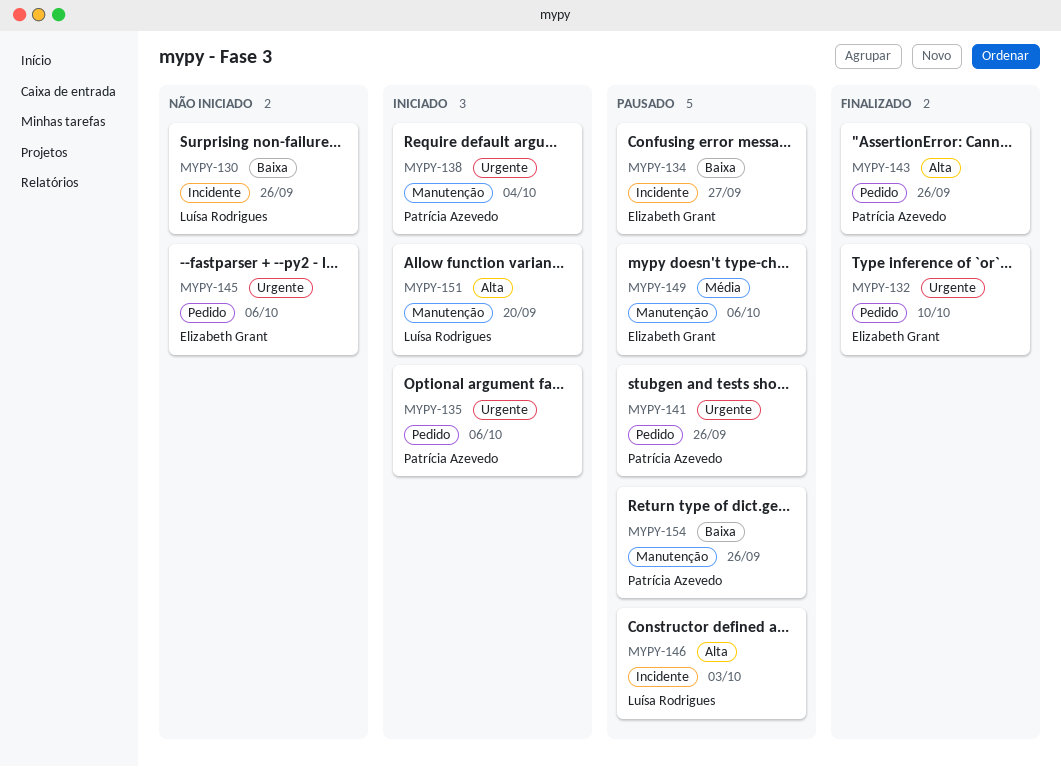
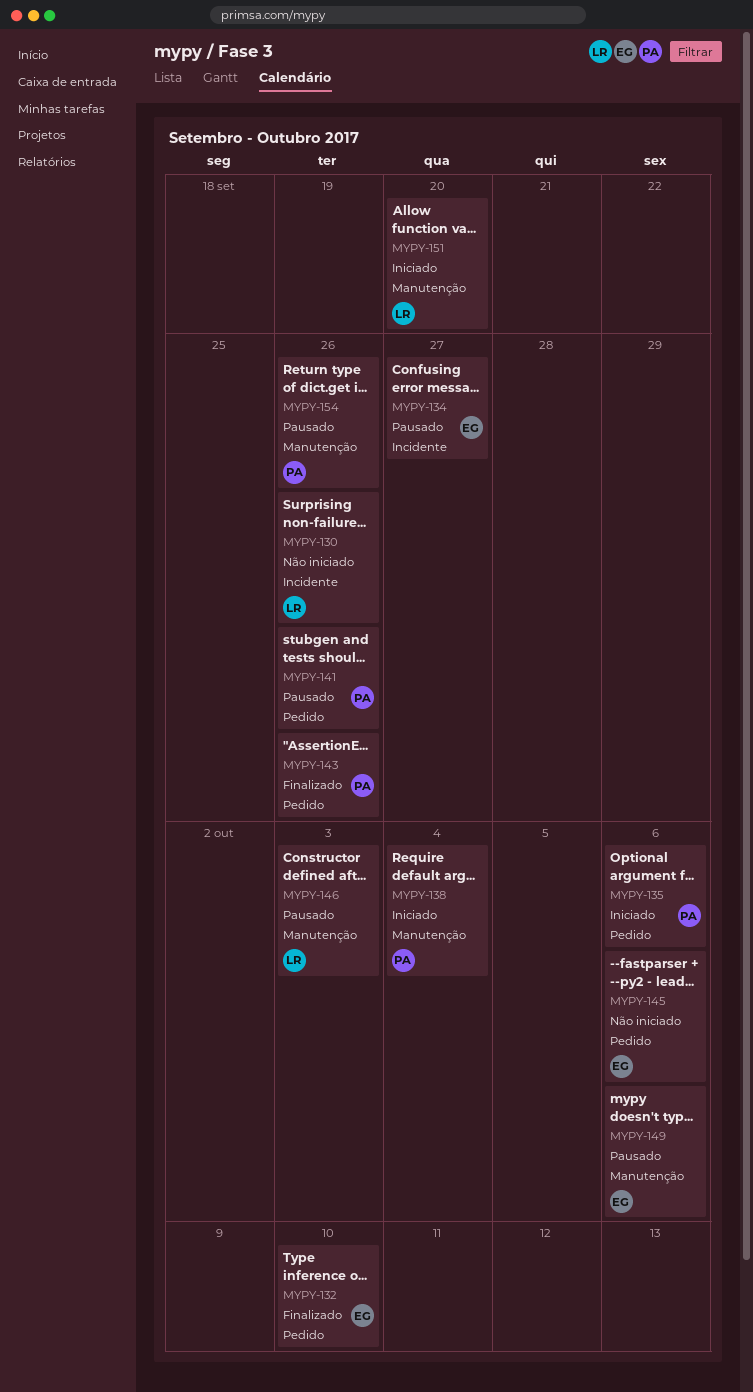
MYPY-146, label: Incidente -> Manutenção

